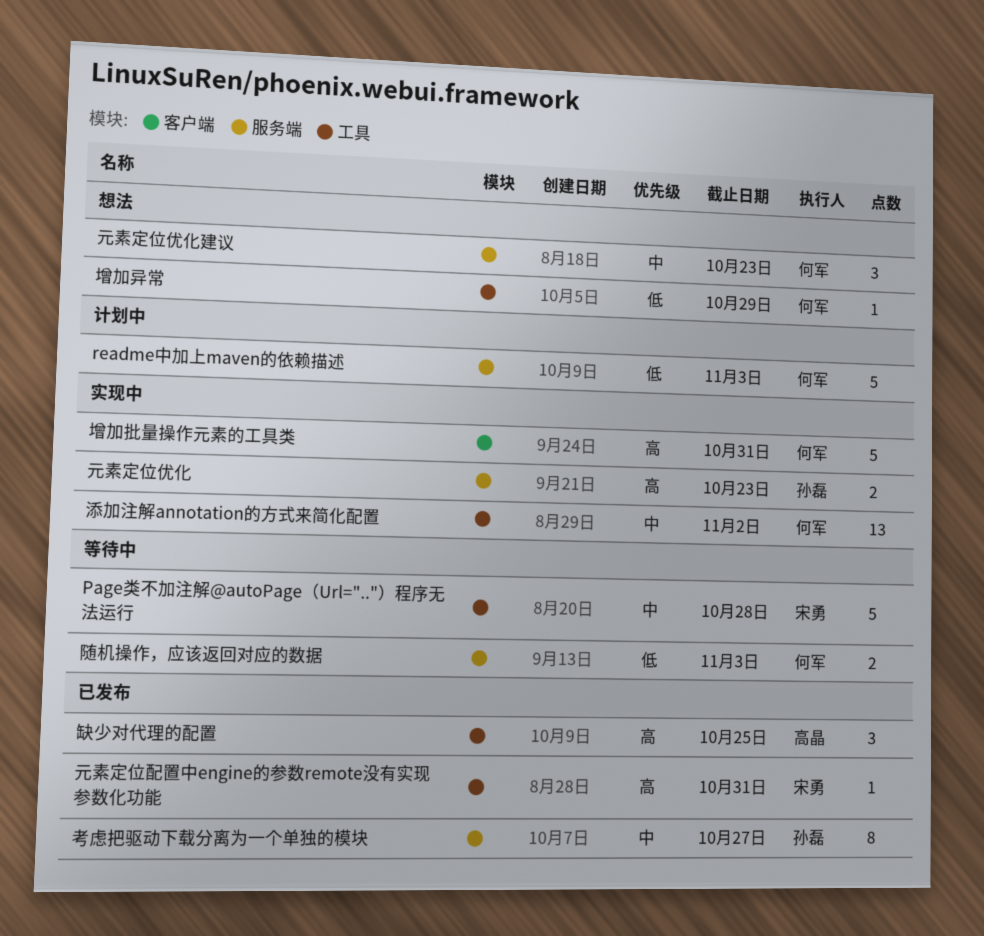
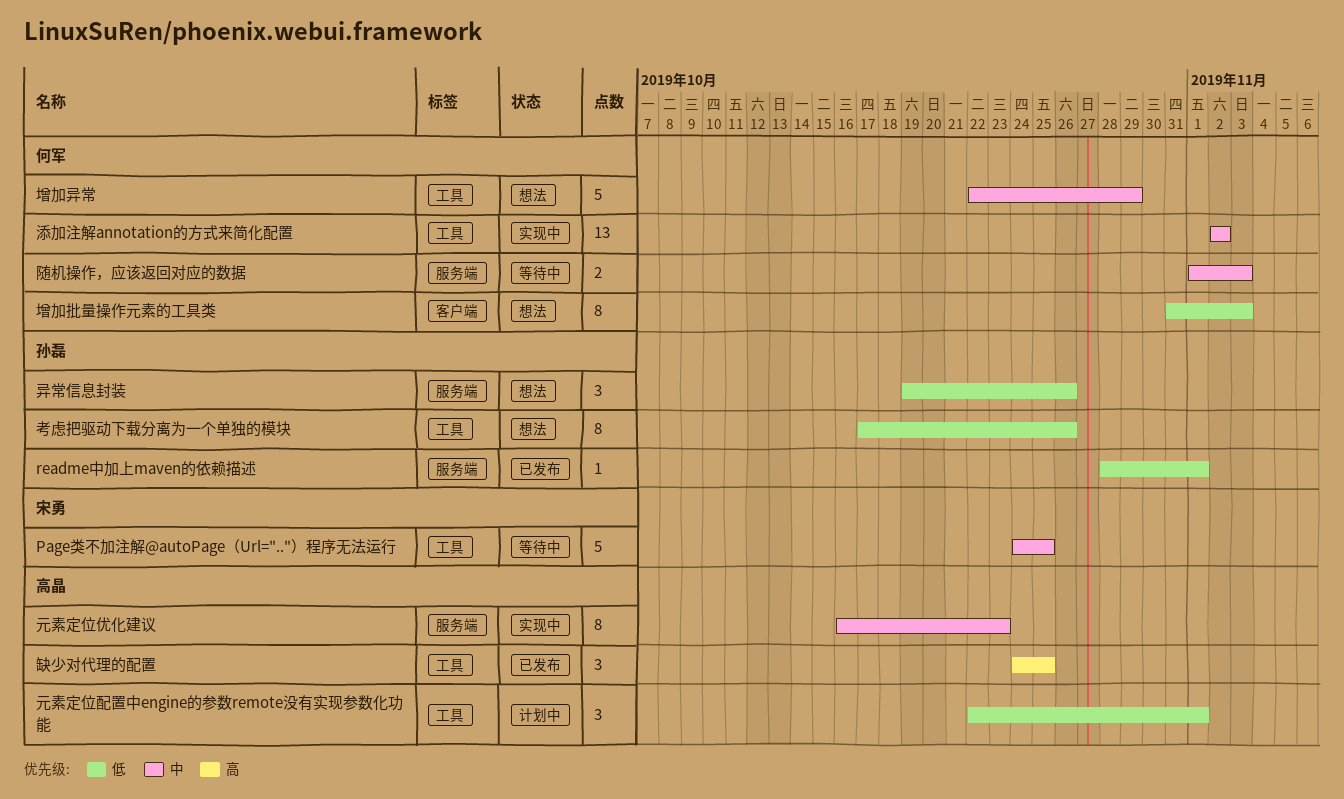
Page类不加注解@autoPage（Url=".."）程序无法运行, due: Oct 28 -> Oct 25
readme中加上maven的依赖描述, status: 计划中 -> 已发布
readme中加上maven的依赖描述, owner: 何军 -> 孙磊
readme中加上maven的依赖描述, estimate: 5 -> 1
readme中加上maven的依赖描述, due: Nov 3 -> Nov 1
元素定位优化: present -> none
元素定位优化建议, status: 想法 -> 实现中
元素定位优化建议, owner: 何军 -> 高晶
元素定位优化建议, estimate: 3 -> 8
元素定位配置中engine的参数remote没有实现参数化功能, status: 已发布 -> 计划中
元素定位配置中engine的参数remote没有实现参数化功能, owner: 宋勇 -> 高晶
元素定位配置中engine的参数remote没有实现参数化功能, priority: 高 -> 低
元素定位配置中engine的参数remote没有实现参数化功能, estimate: 1 -> 3
元素定位配置中engine的参数remote没有实现参数化功能, due: Oct 31 -> Nov 1
增加异常, priority: 低 -> 中
增加异常, estimate: 1 -> 5
增加批量操作元素的工具类, status: 实现中 -> 想法
增加批量操作元素的工具类, priority: 高 -> 低
增加批量操作元素的工具类, estimate: 5 -> 8
增加批量操作元素的工具类, due: Oct 31 -> Nov 3
异常信息封装: none -> present
考虑把驱动下载分离为一个单独的模块, status: 已发布 -> 想法
考虑把驱动下载分离为一个单独的模块, priority: 中 -> 低
考虑把驱动下载分离为一个单独的模块, label: 服务端 -> 工具
考虑把驱动下载分离为一个单独的模块, due: Oct 27 -> Oct 26
随机操作，应该返回对应的数据, priority: 低 -> 中

